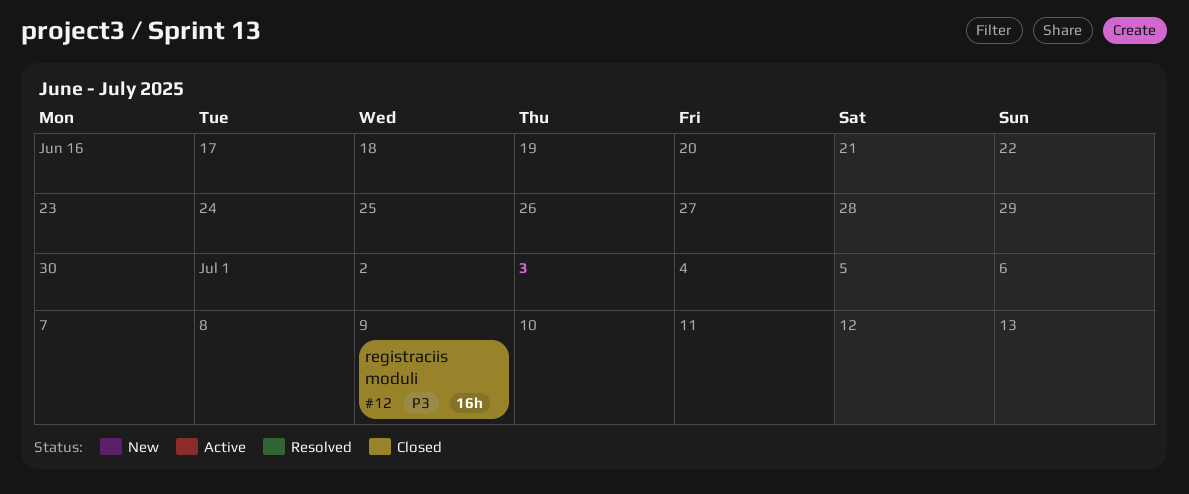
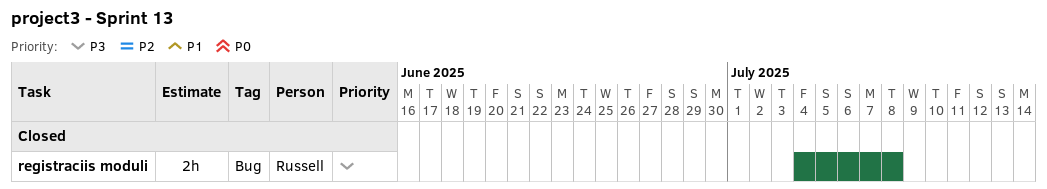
registraciis moduli, estimate: 16h -> 2h
registraciis moduli, due: Jul 9 -> Jul 8

